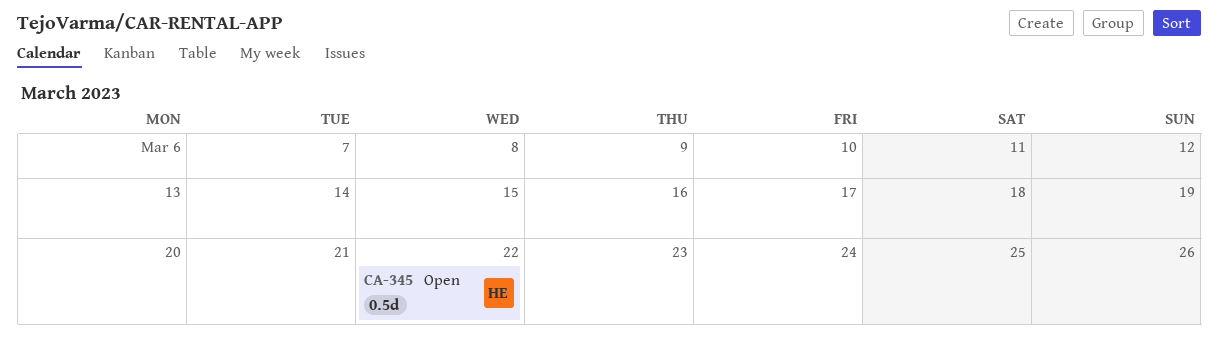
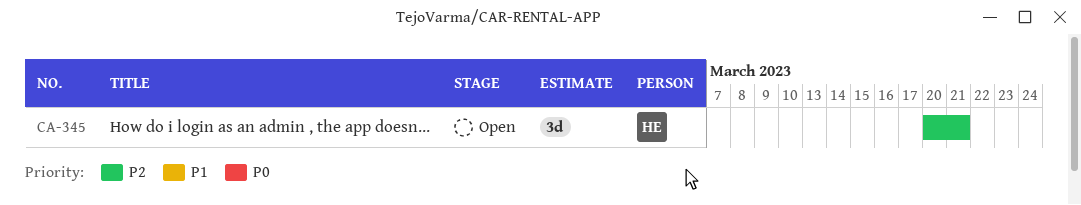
CA-345, estimate: 0.5d -> 3d
CA-345, due: Mar 22 -> Mar 21

